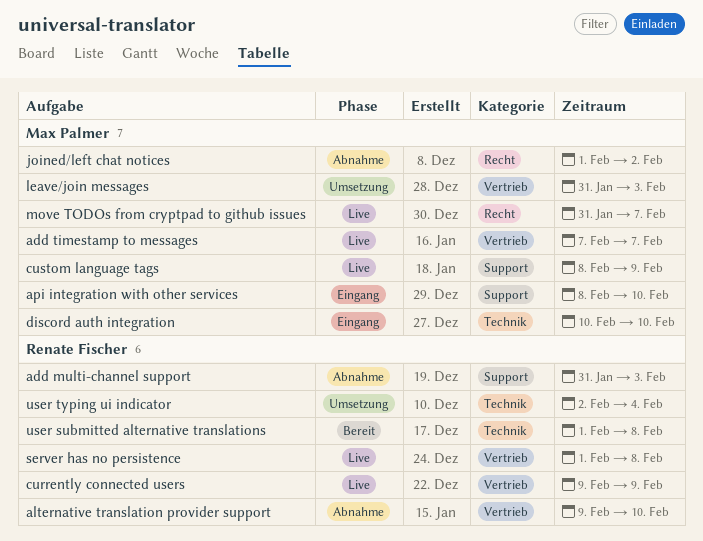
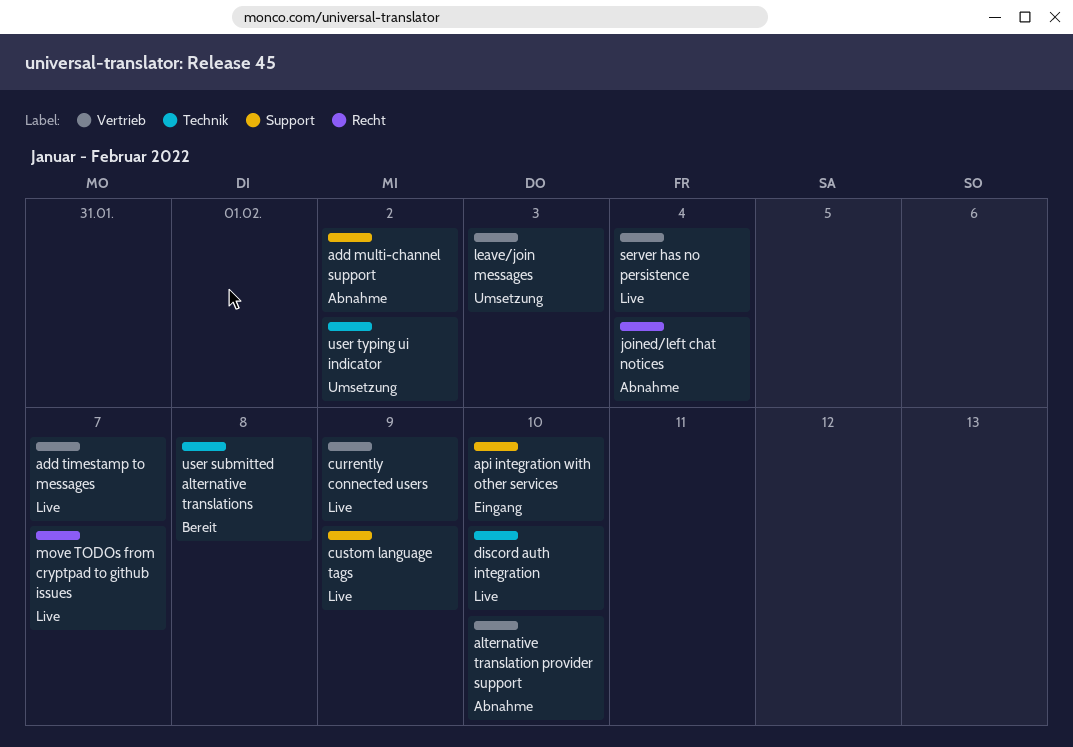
add multi-channel support, due: Feb 3 -> Feb 2
discord auth integration, status: Eingang -> Live
joined/left chat notices, due: Feb 2 -> Feb 4
server has no persistence, due: Feb 8 -> Feb 4
user typing ui indicator, due: Feb 4 -> Feb 2

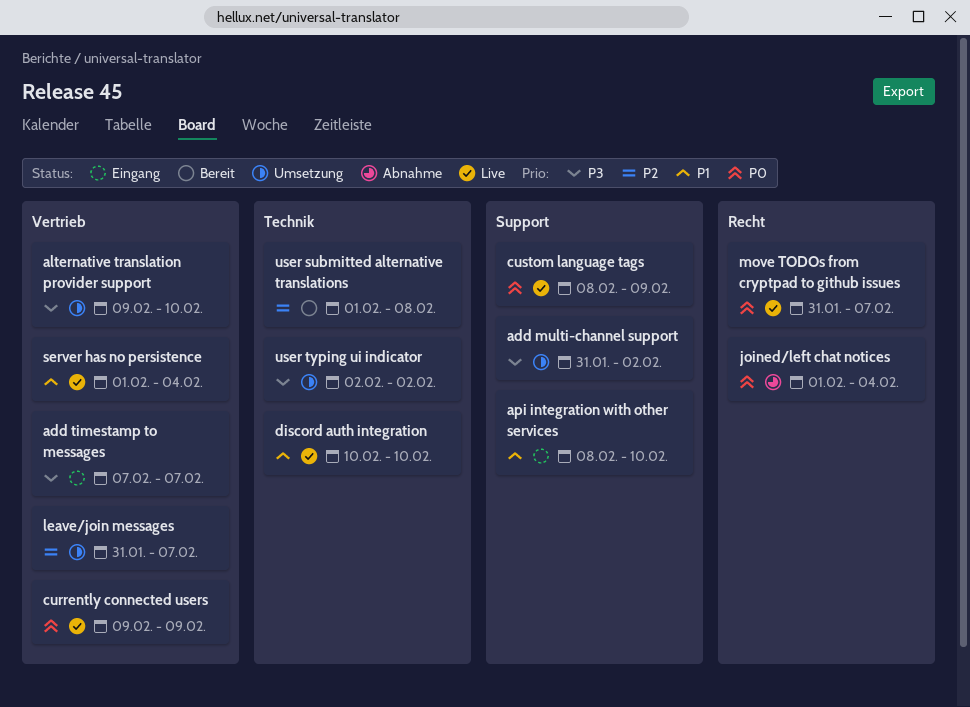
add multi-channel support, status: Abnahme -> Umsetzung
add timestamp to messages, status: Live -> Eingang
alternative translation provider support, status: Abnahme -> Umsetzung
leave/join messages, due: Feb 3 -> Feb 7

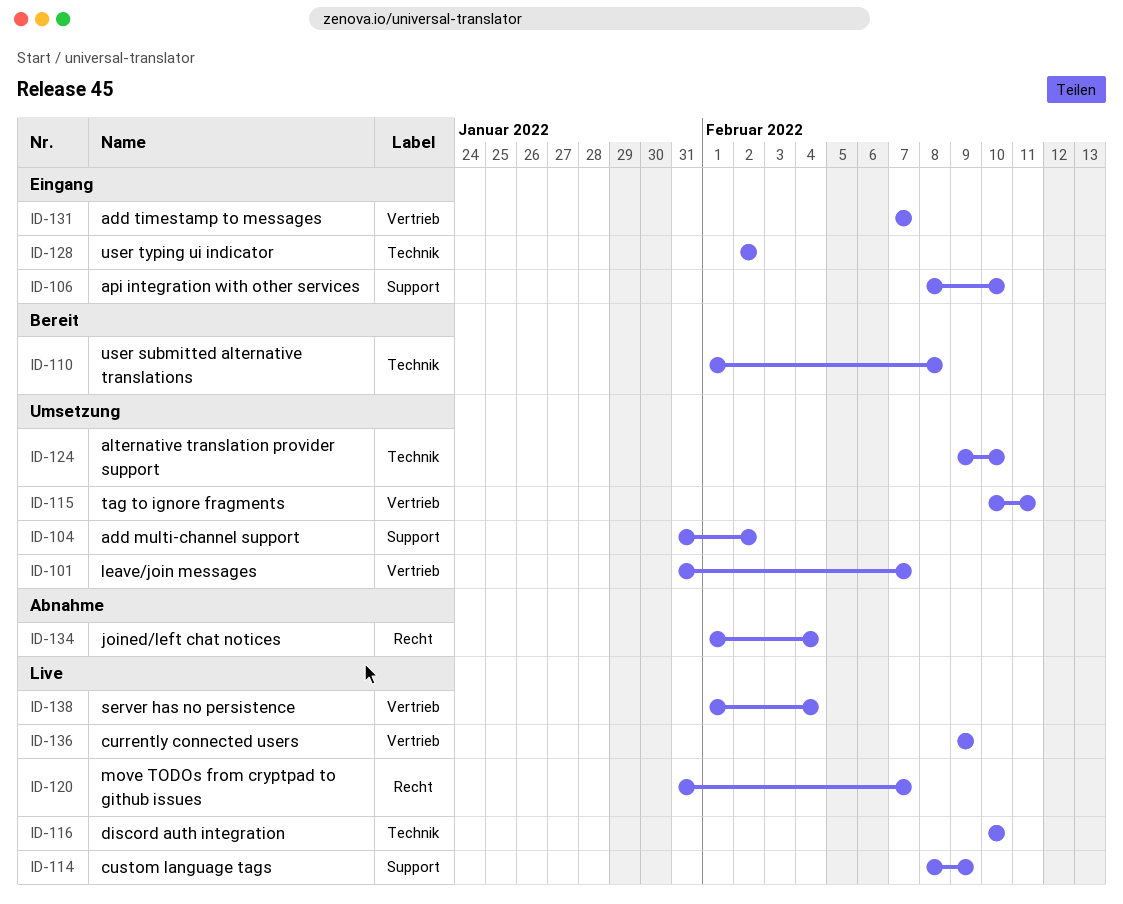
alternative translation provider support, label: Vertrieb -> Technik
tag to ignore fragments: none -> present
user typing ui indicator, status: Umsetzung -> Eingang

